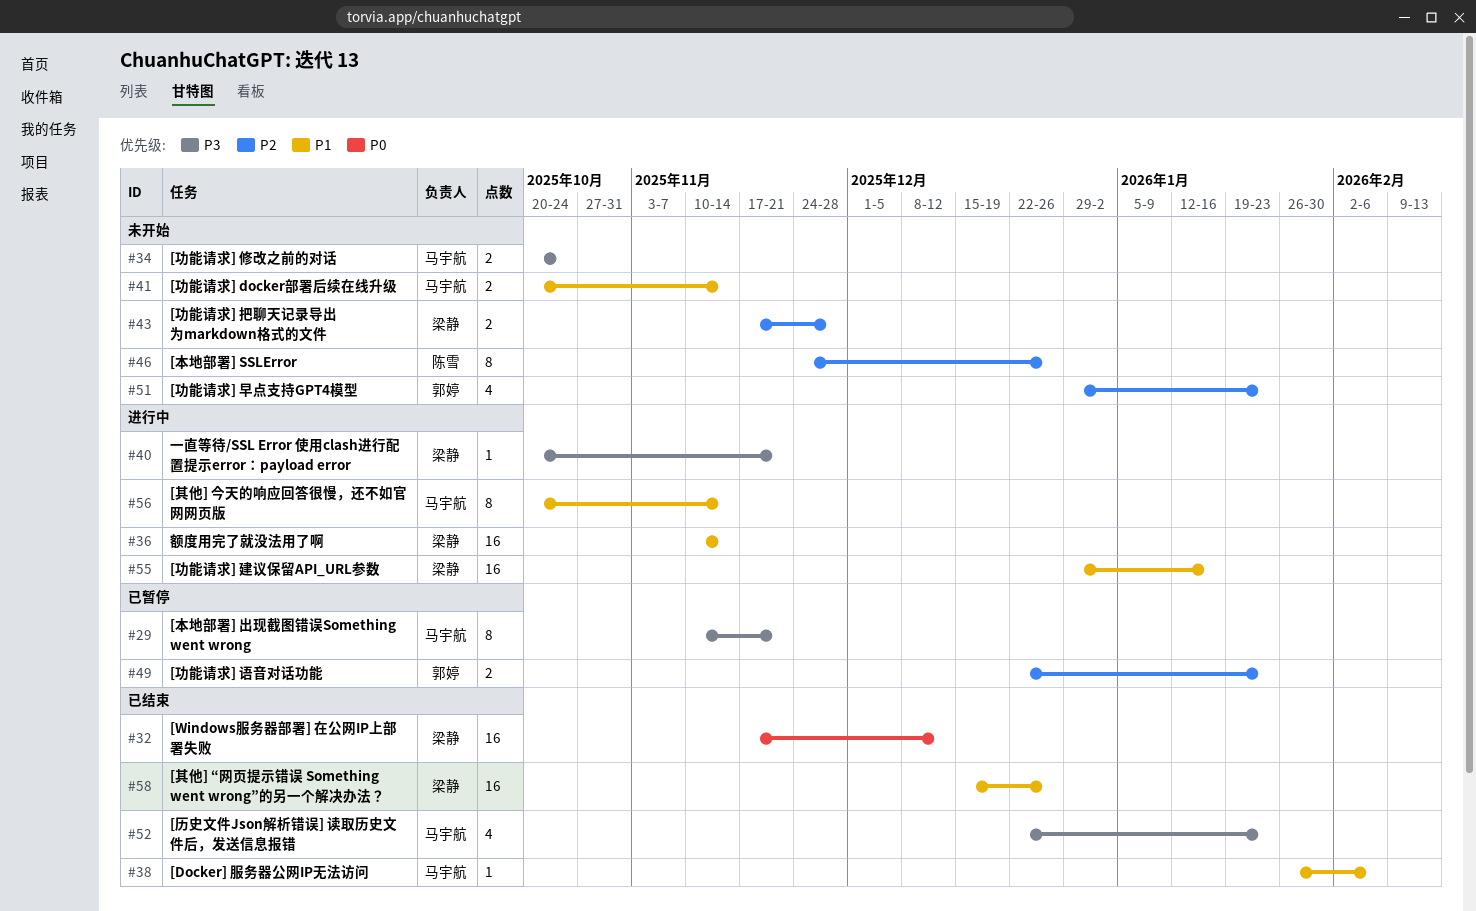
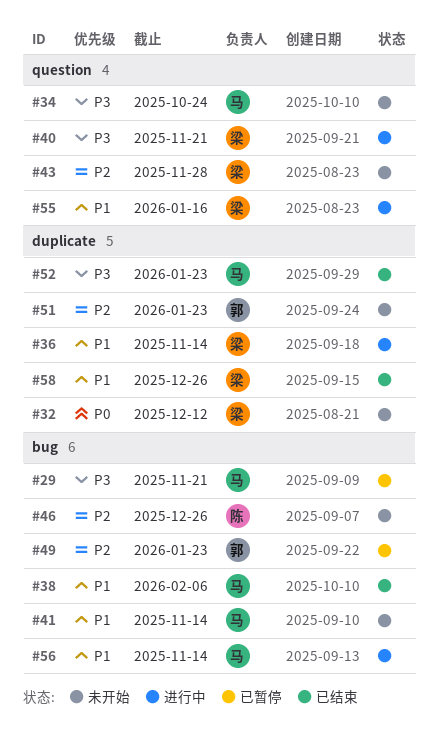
#32, status: 已结束 -> 未开始

